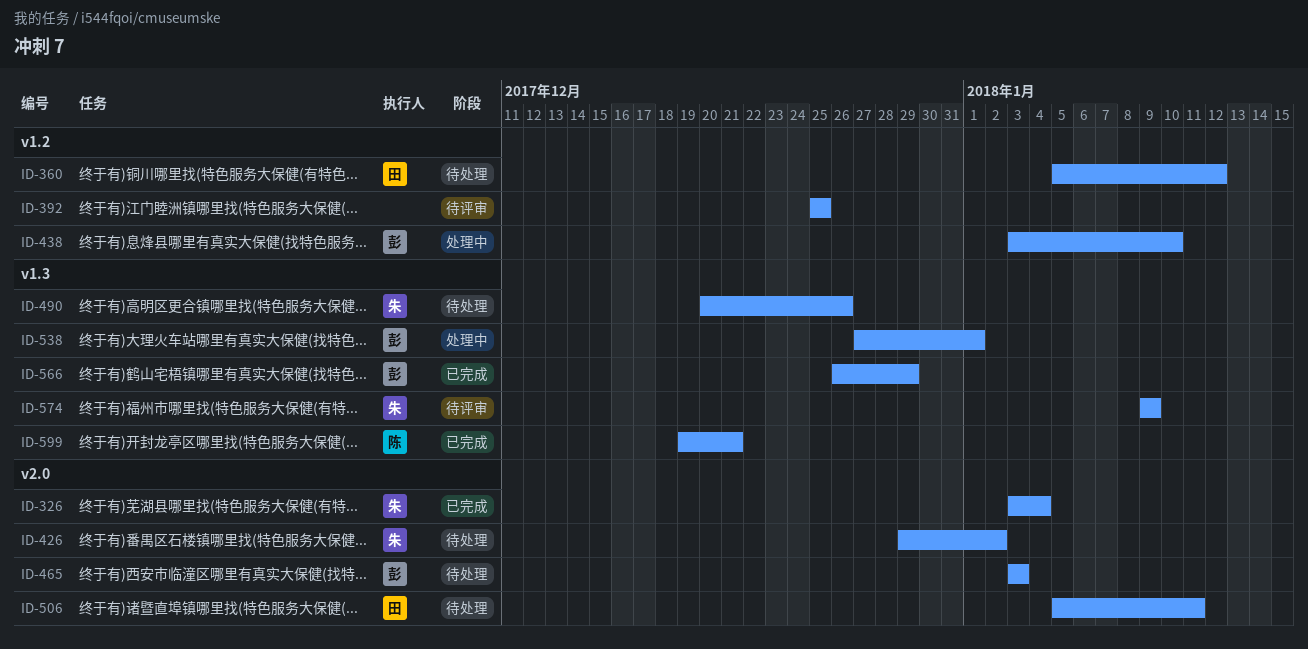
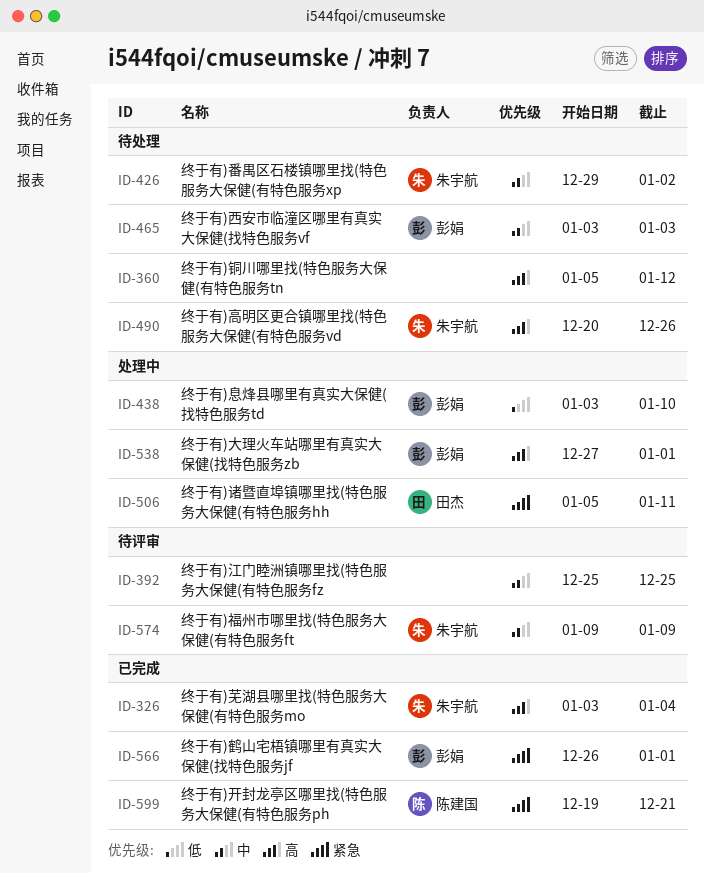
ID-360, owner: 田杰 -> none
ID-506, status: 待处理 -> 处理中
ID-566, due: Dec 29 -> Jan 1

